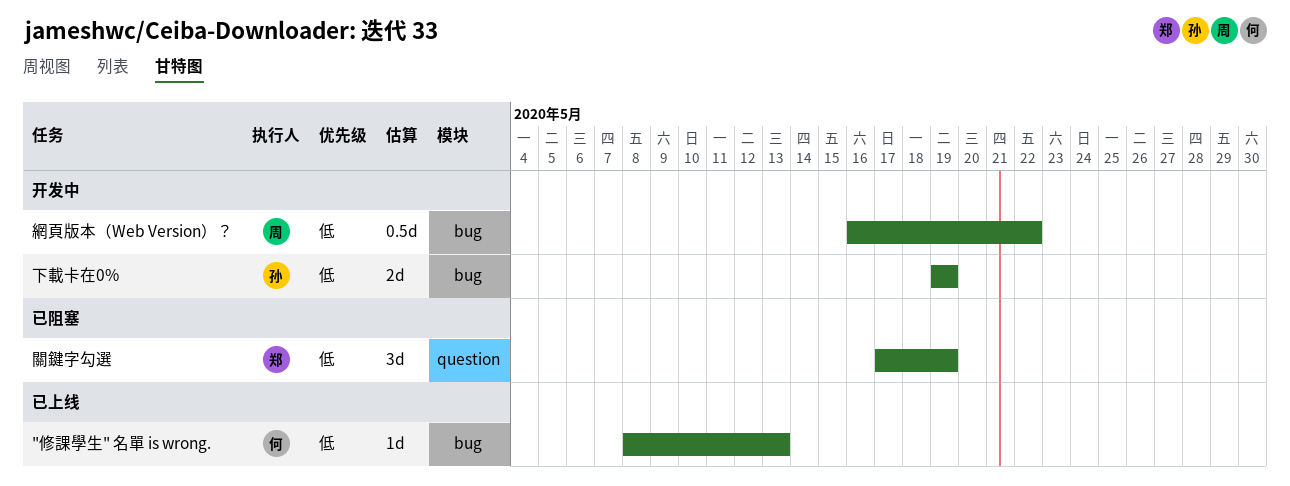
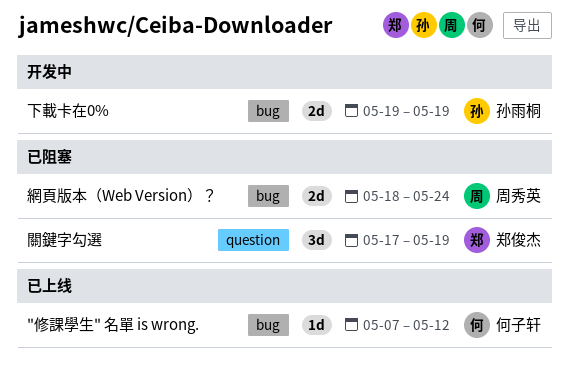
"修課學生" 名單 is wrong., start: May 8 -> May 7
"修課學生" 名單 is wrong., due: May 13 -> May 12
網頁版本（Web Version）？, status: 开发中 -> 已阻塞
網頁版本（Web Version）？, estimate: 0.5d -> 2d
網頁版本（Web Version）？, start: May 16 -> May 18
網頁版本（Web Version）？, due: May 22 -> May 24

